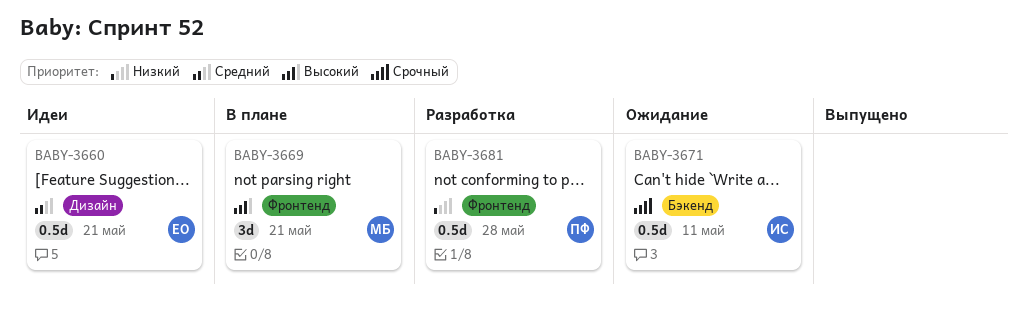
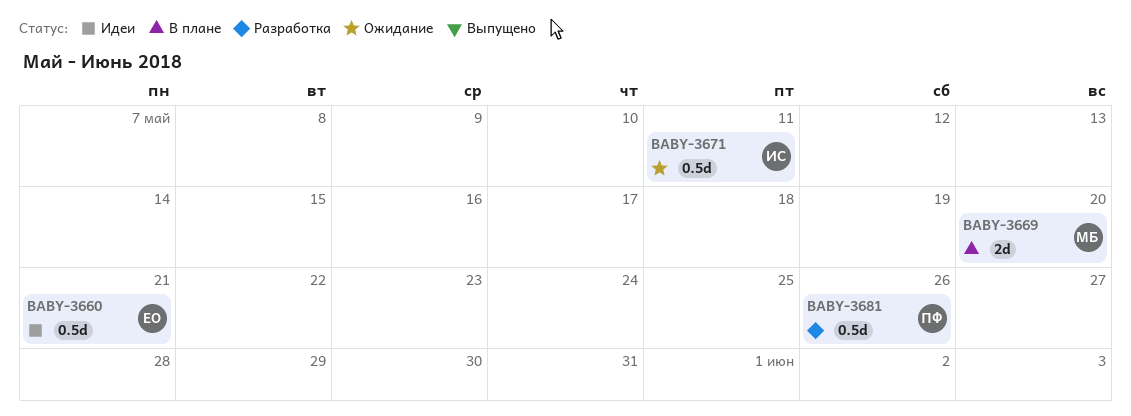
BABY-3669, estimate: 3d -> 2d
BABY-3669, due: May 21 -> May 20
BABY-3681, due: May 28 -> May 26

